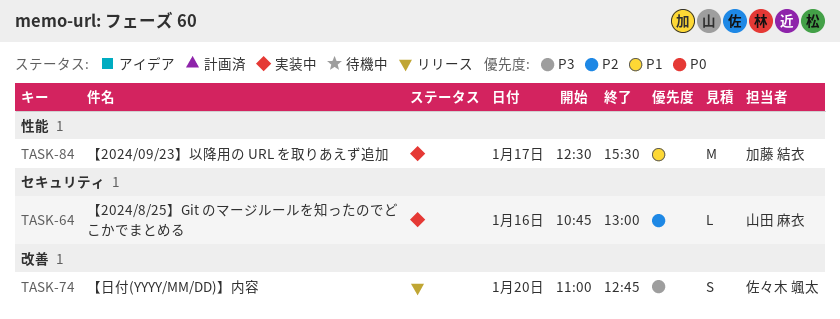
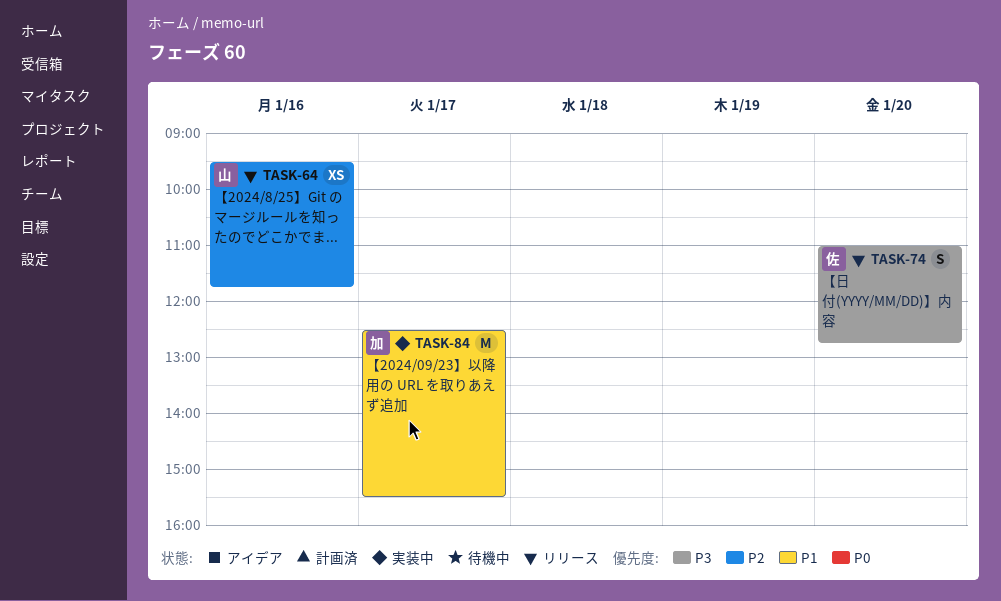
TASK-64, status: 実装中 -> リリース
TASK-64, estimate: L -> XS
TASK-64, begins: 10:45 -> 09:30
TASK-64, ends: 13:00 -> 11:45

